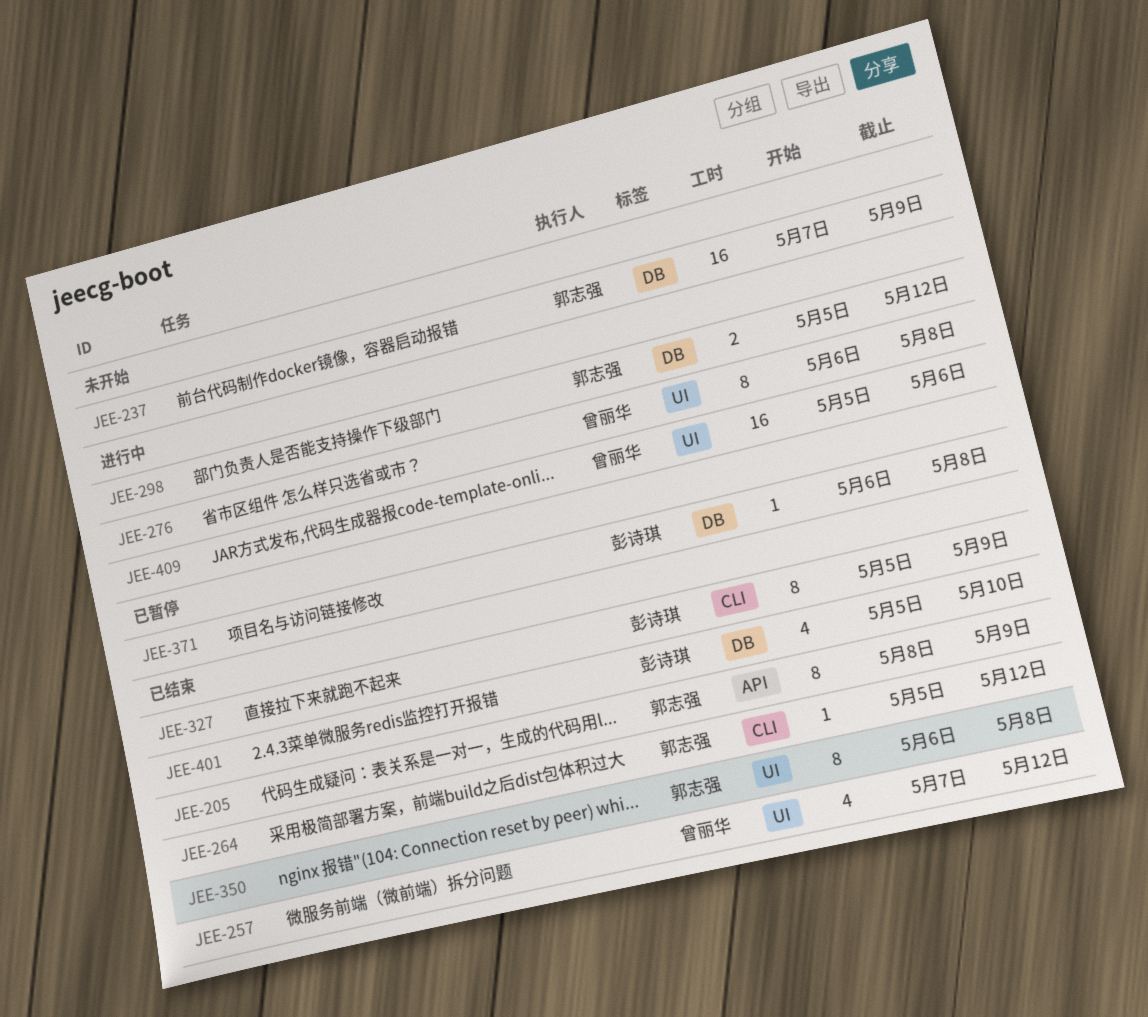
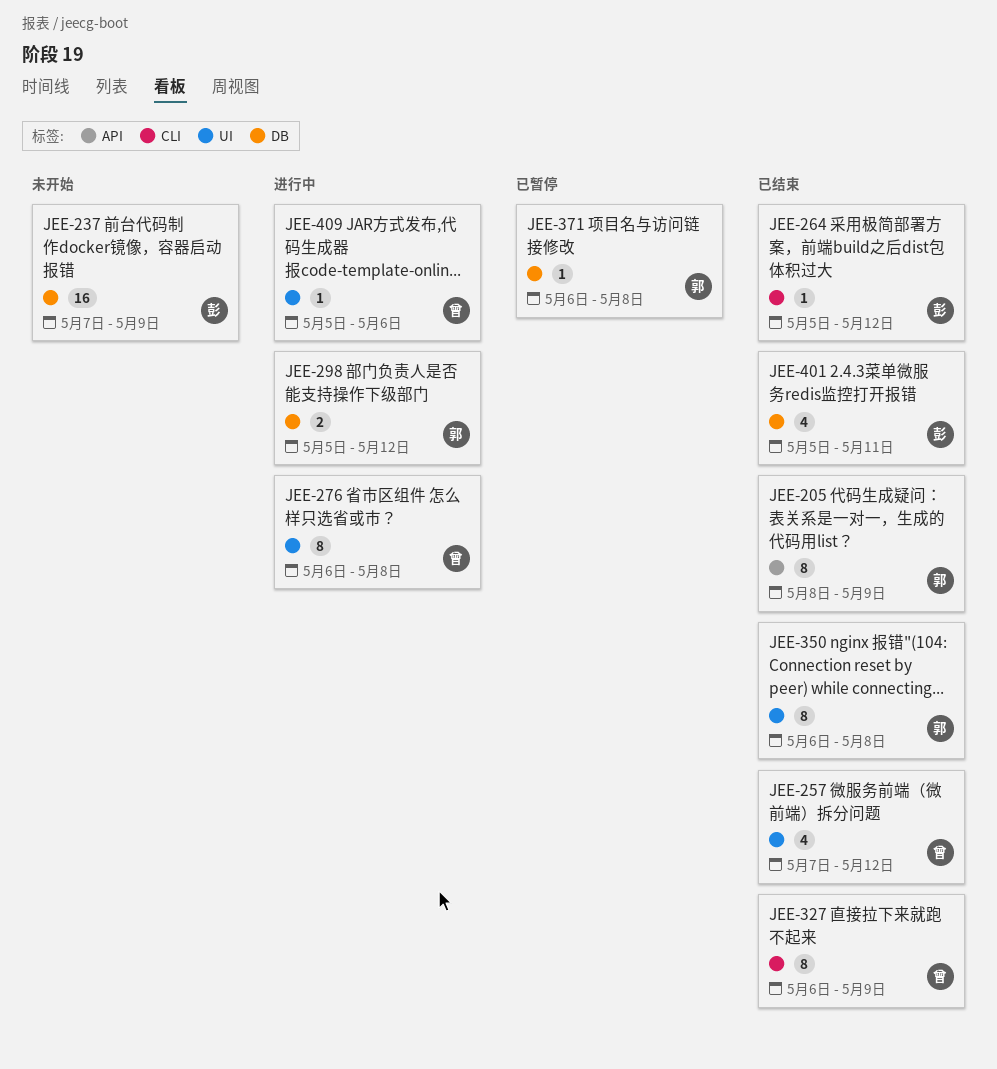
JEE-237, owner: 郭志强 -> 彭诗琪
JEE-264, owner: 郭志强 -> 彭诗琪
JEE-327, owner: 彭诗琪 -> 曾丽华
JEE-327, start: May 5 -> May 6
JEE-371, owner: 彭诗琪 -> 郭志强
JEE-401, due: May 10 -> May 11
JEE-409, estimate: 16 -> 1

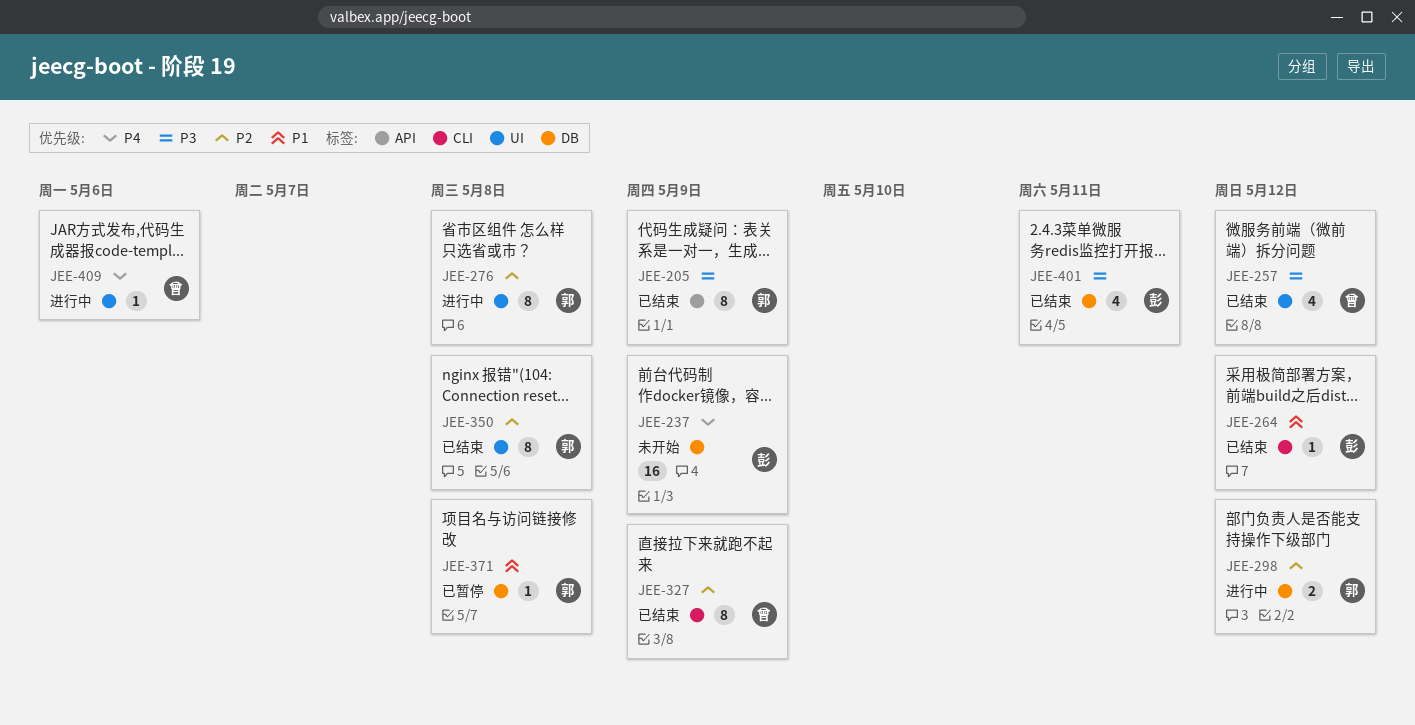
JEE-276, owner: 曾 -> 郭

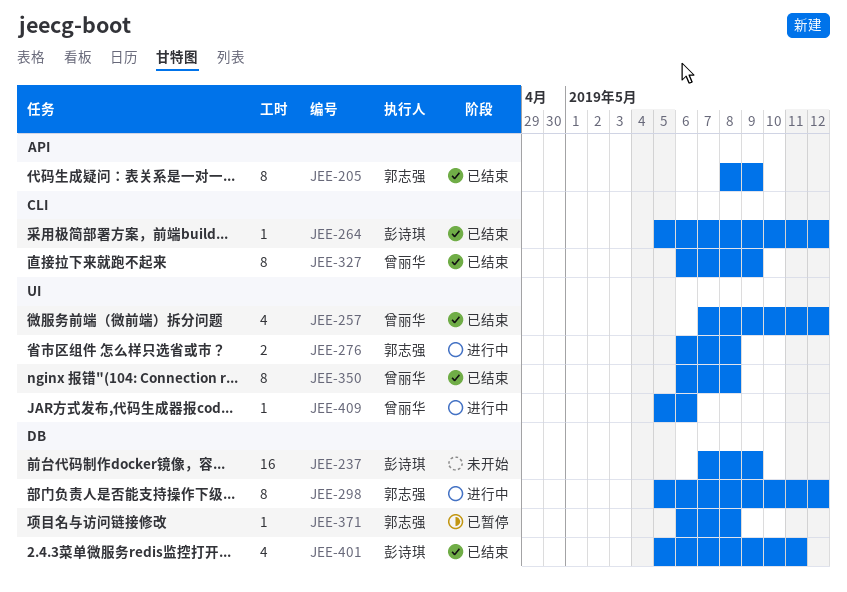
JEE-276, estimate: 8 -> 2
JEE-298, estimate: 2 -> 8
JEE-350, owner: 郭志强 -> 曾丽华

